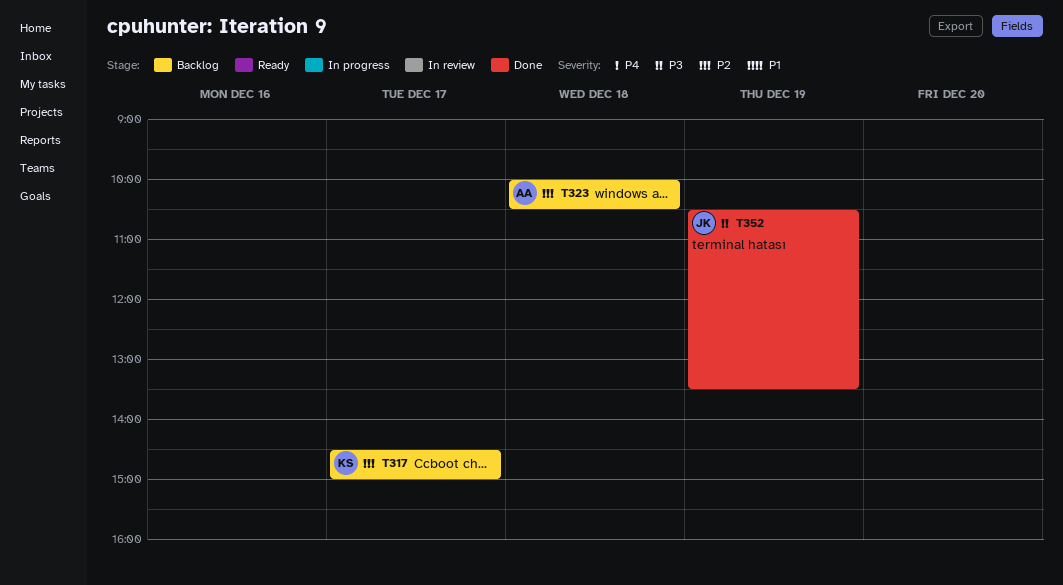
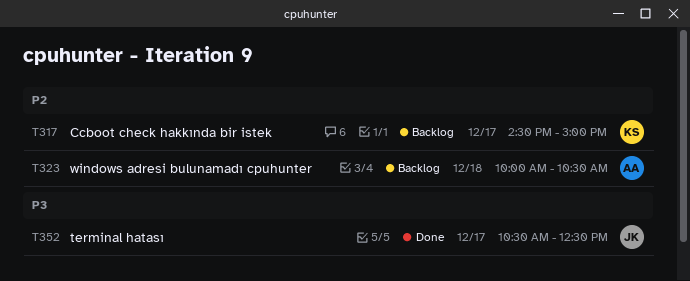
T352, day: Dec 19 -> Dec 17
T352, ends: 13:30 -> 12:30

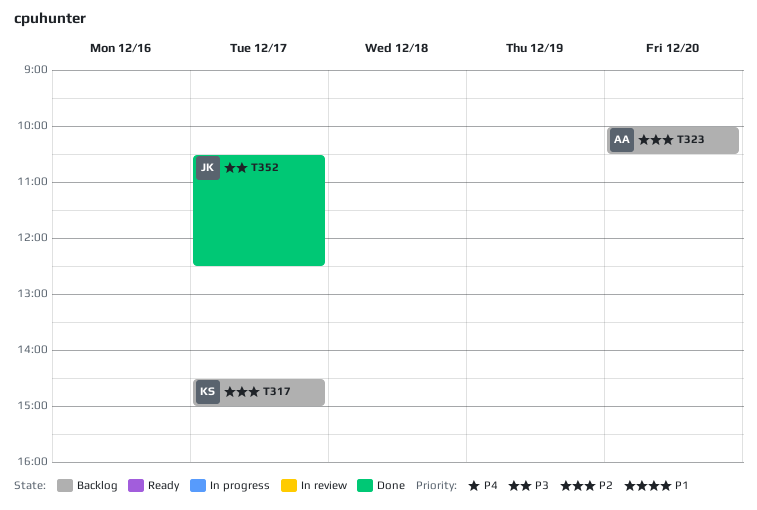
T323, day: Dec 18 -> Dec 20

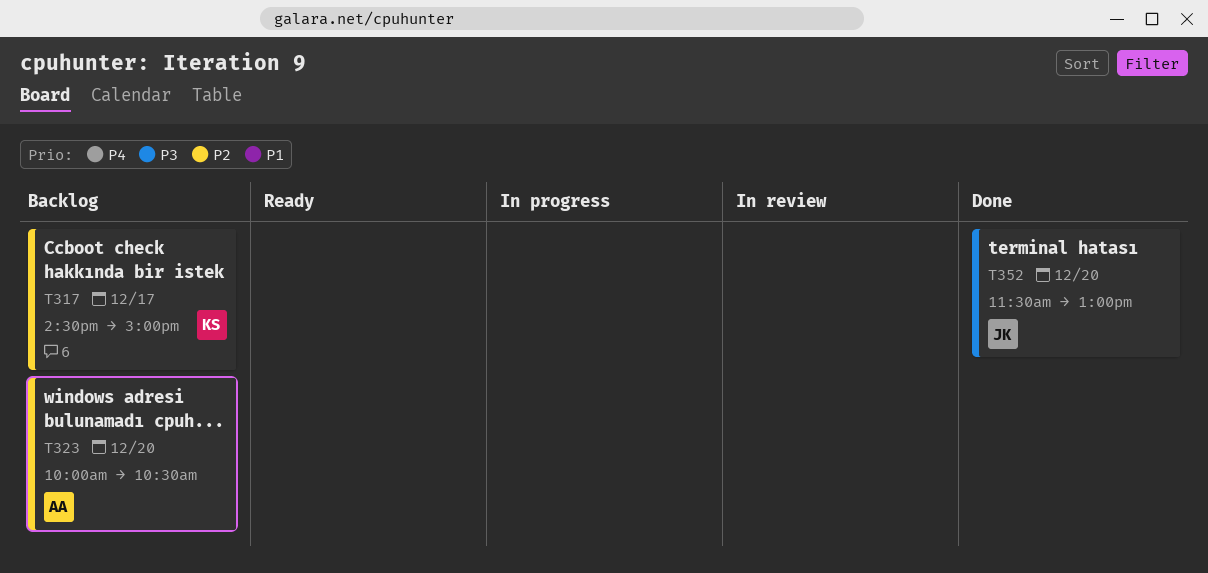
T352, day: Dec 17 -> Dec 20
T352, begins: 10:30 -> 11:30
T352, ends: 12:30 -> 13:00

